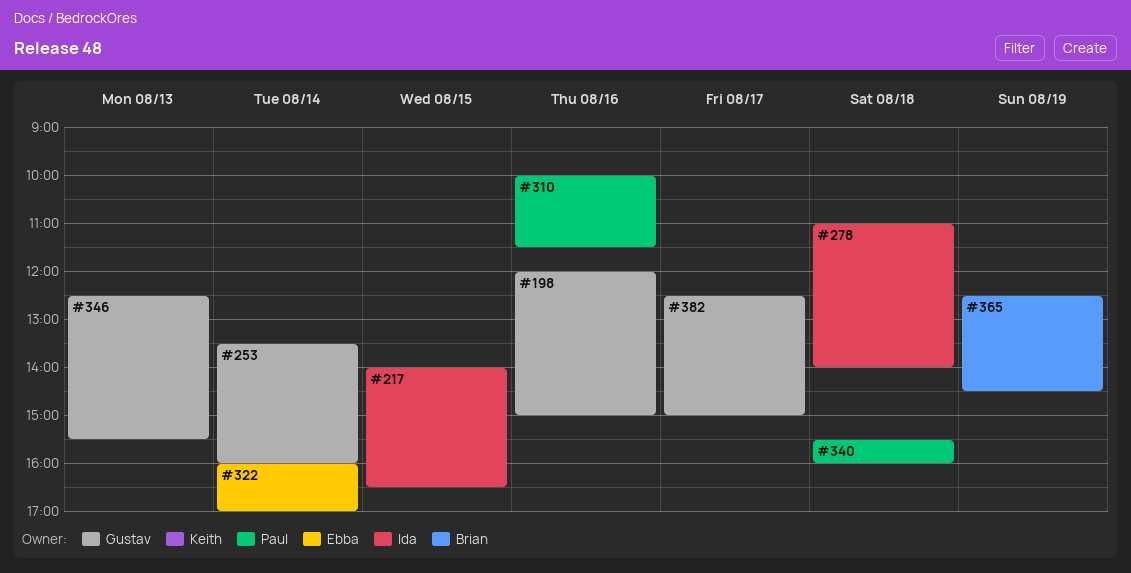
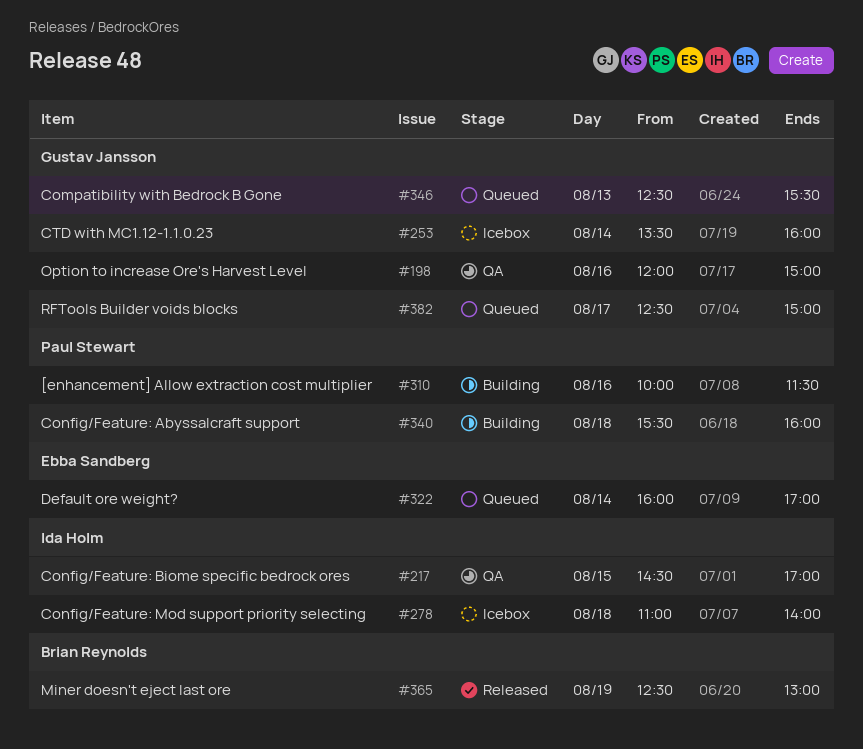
#217, begins: 14:00 -> 14:30
#217, ends: 16:30 -> 17:00
#365, ends: 14:30 -> 13:00

